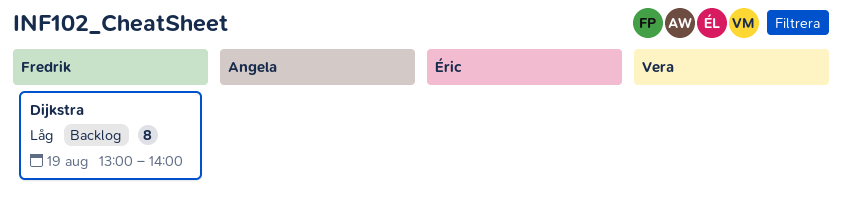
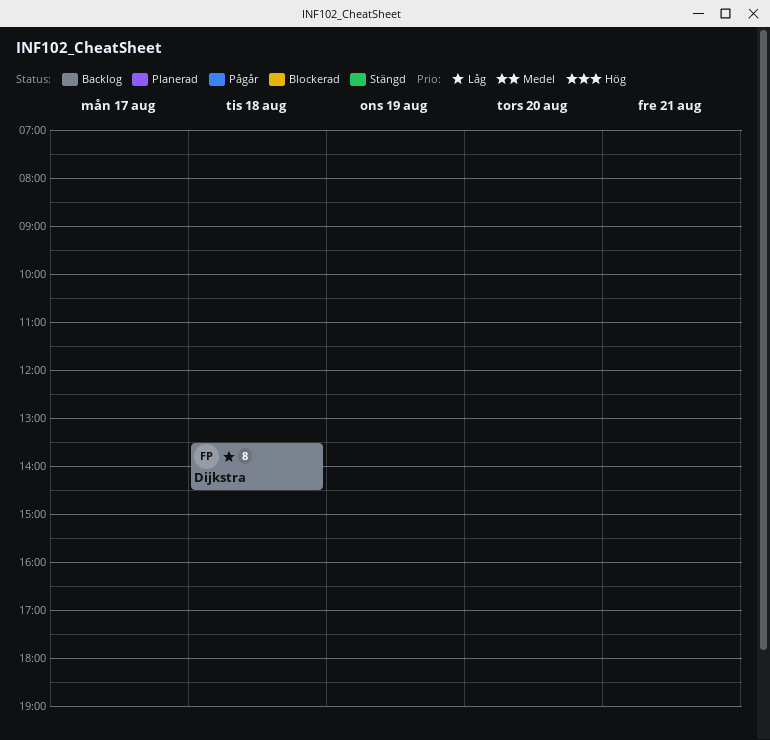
Dijkstra, day: Aug 19 -> Aug 18
Dijkstra, begins: 13:00 -> 13:30
Dijkstra, ends: 14:00 -> 14:30

